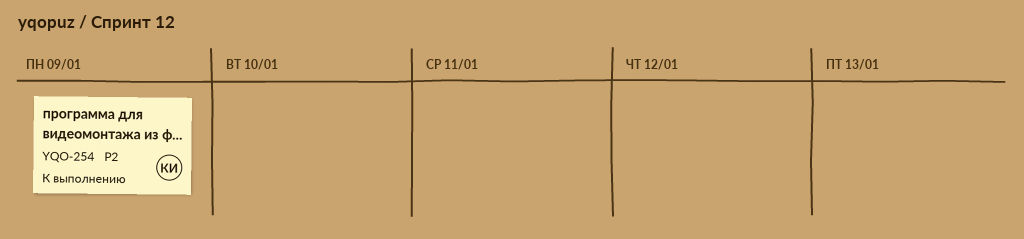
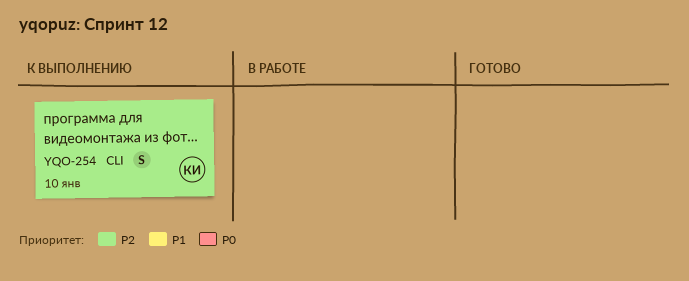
YQO-254, due: Jan 9 -> Jan 10

